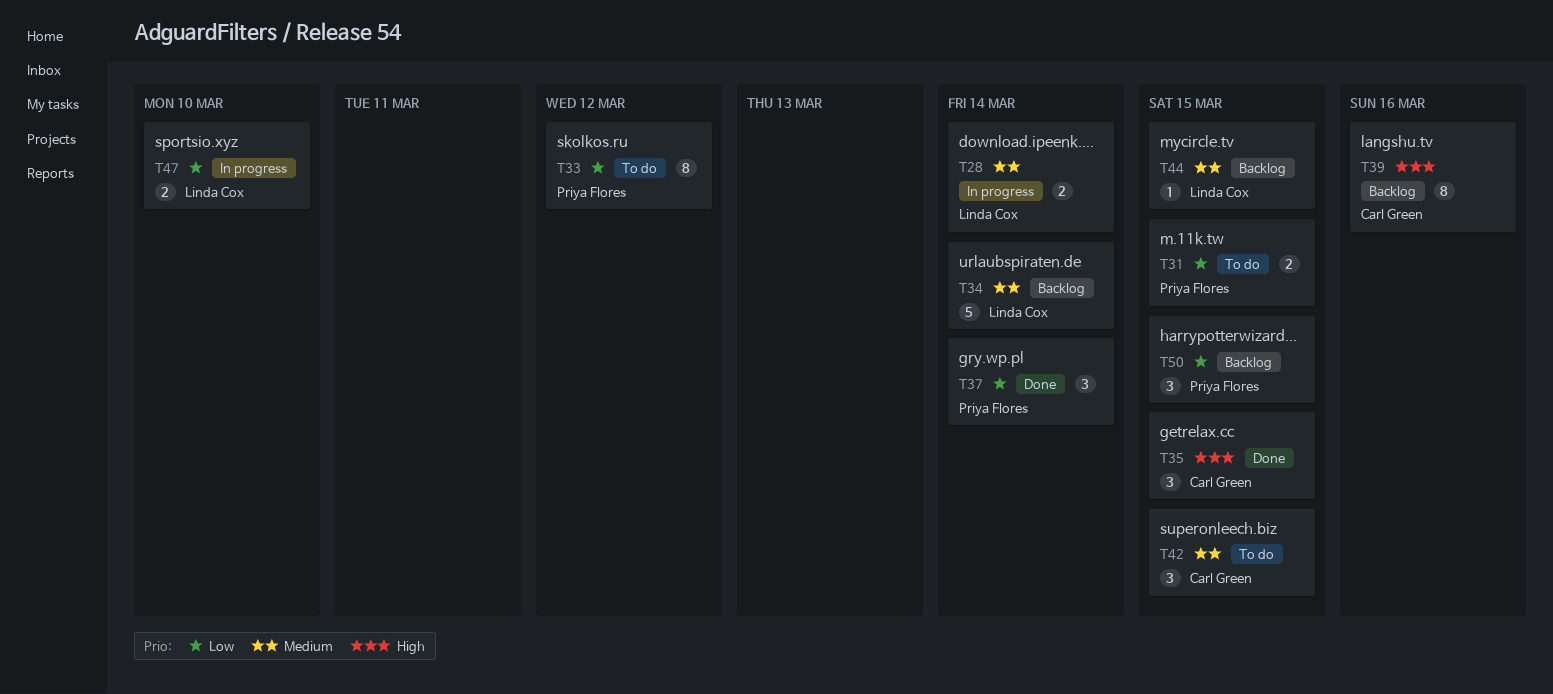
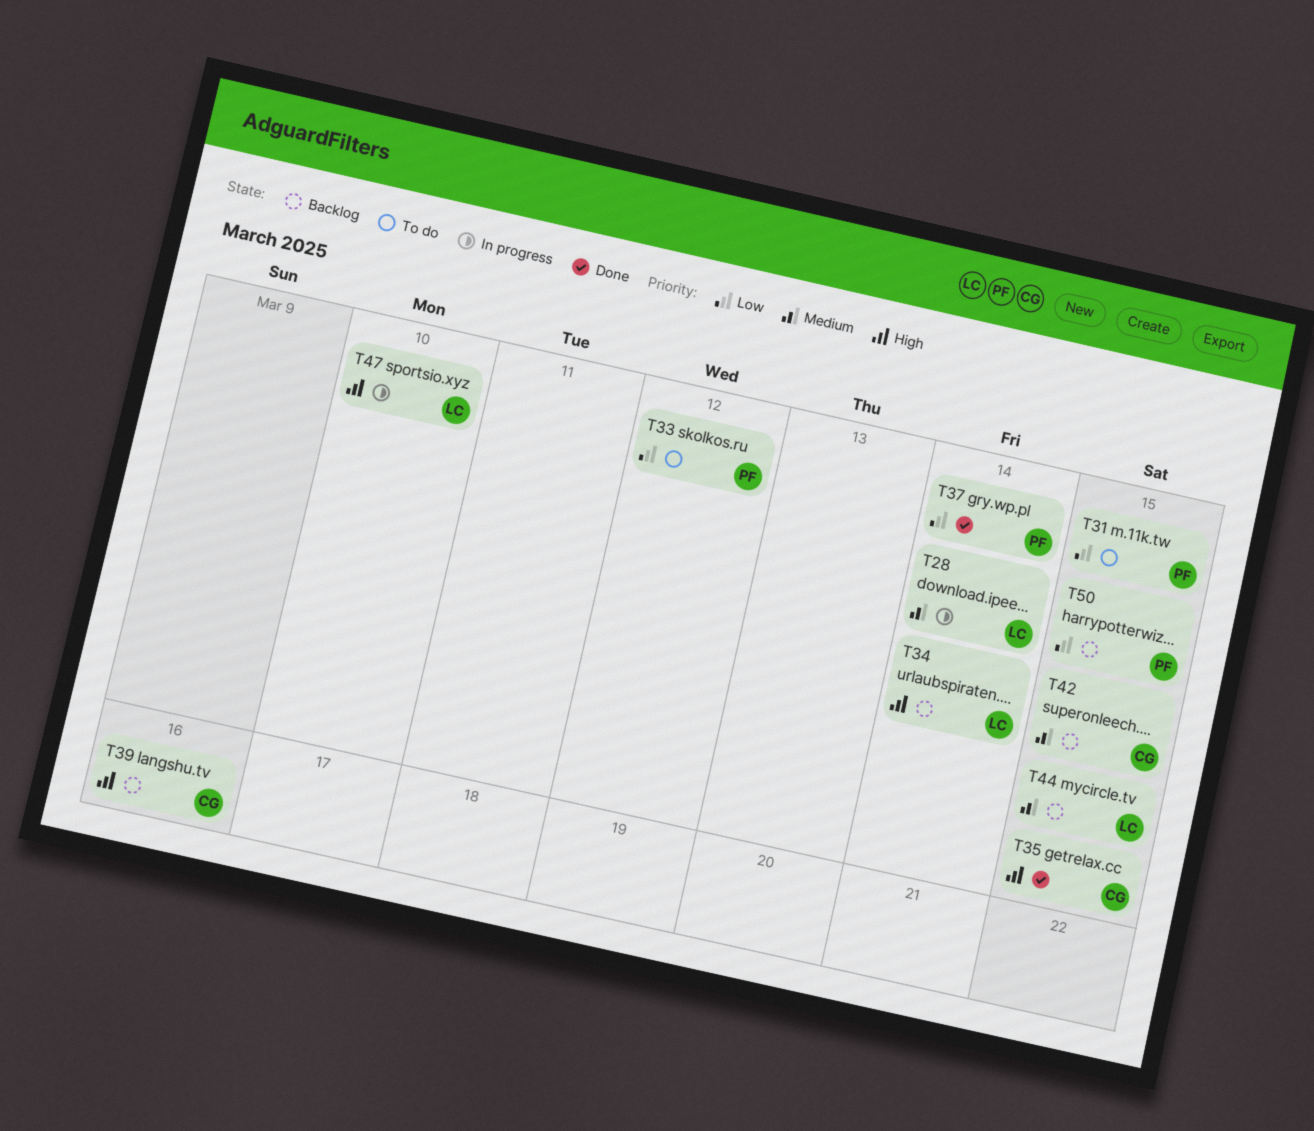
T34, priority: Medium -> High
T42, status: To do -> Backlog
T47, priority: Low -> High

